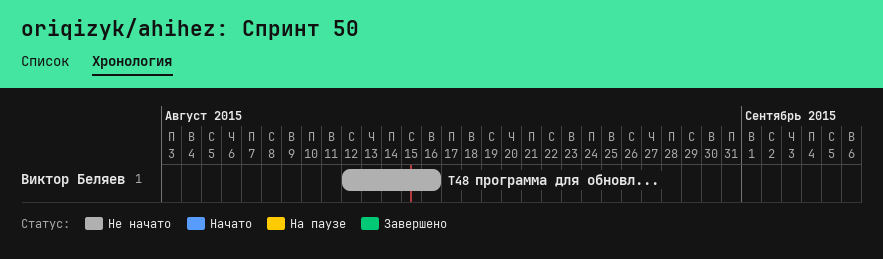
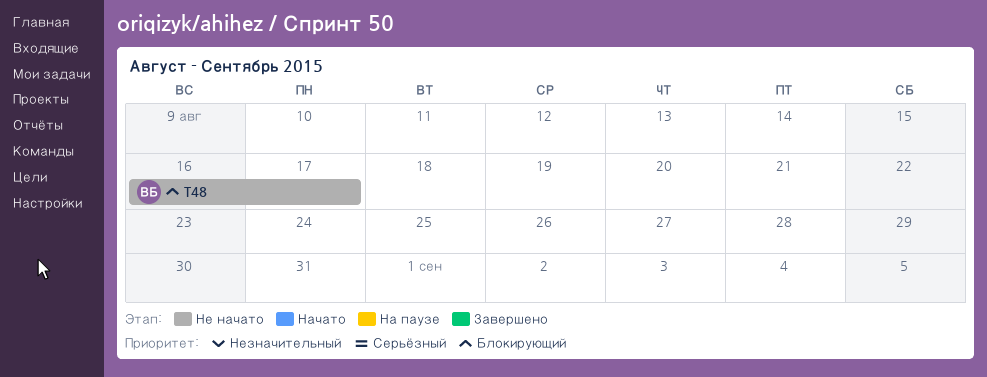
T48, start: Aug 12 -> Aug 16
T48, due: Aug 16 -> Aug 17

